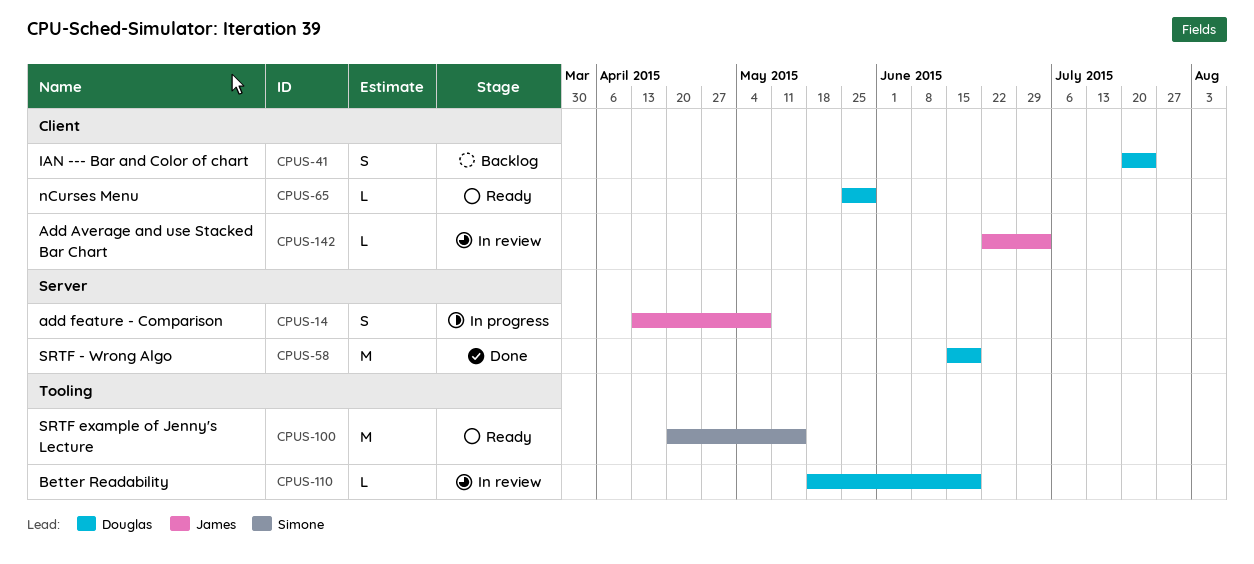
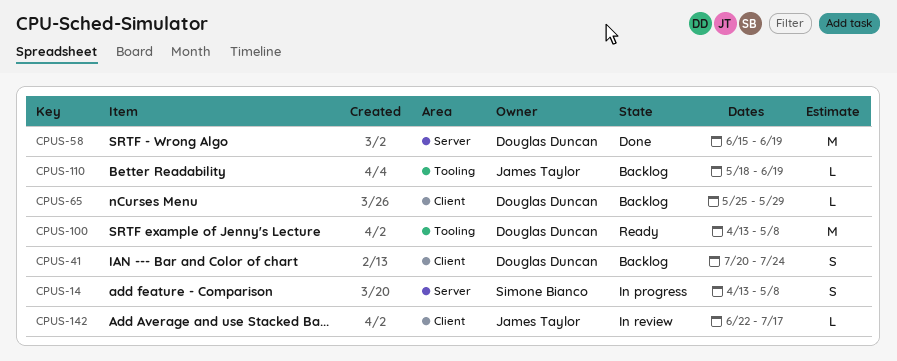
CPUS-14, owner: James Taylor -> Simone Bianco
CPUS-65, status: Ready -> Backlog
CPUS-100, owner: Simone Bianco -> Douglas Duncan
CPUS-100, start: Apr 20 -> Apr 13
CPUS-100, due: May 15 -> May 8
CPUS-110, status: In review -> Backlog
CPUS-110, owner: Douglas Duncan -> James Taylor
CPUS-142, due: Jul 3 -> Jul 17

